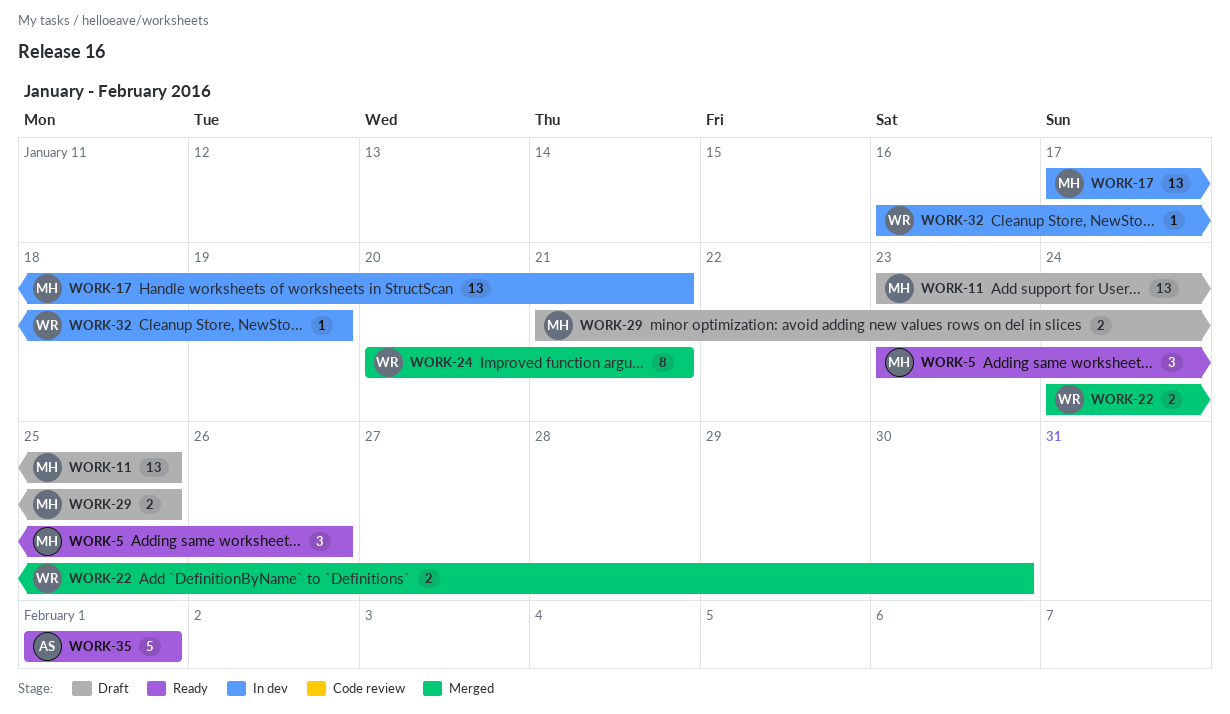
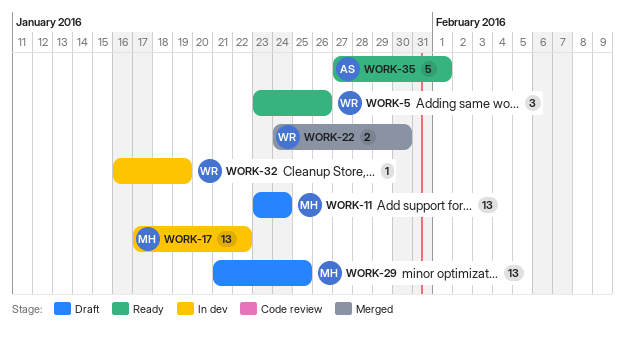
WORK-5, owner: MH -> WR
WORK-11, due: Jan 25 -> Jan 24
WORK-17, due: Jan 21 -> Jan 22
WORK-24: present -> none
WORK-29, estimate: 2 -> 13
WORK-35, start: Feb 1 -> Jan 27

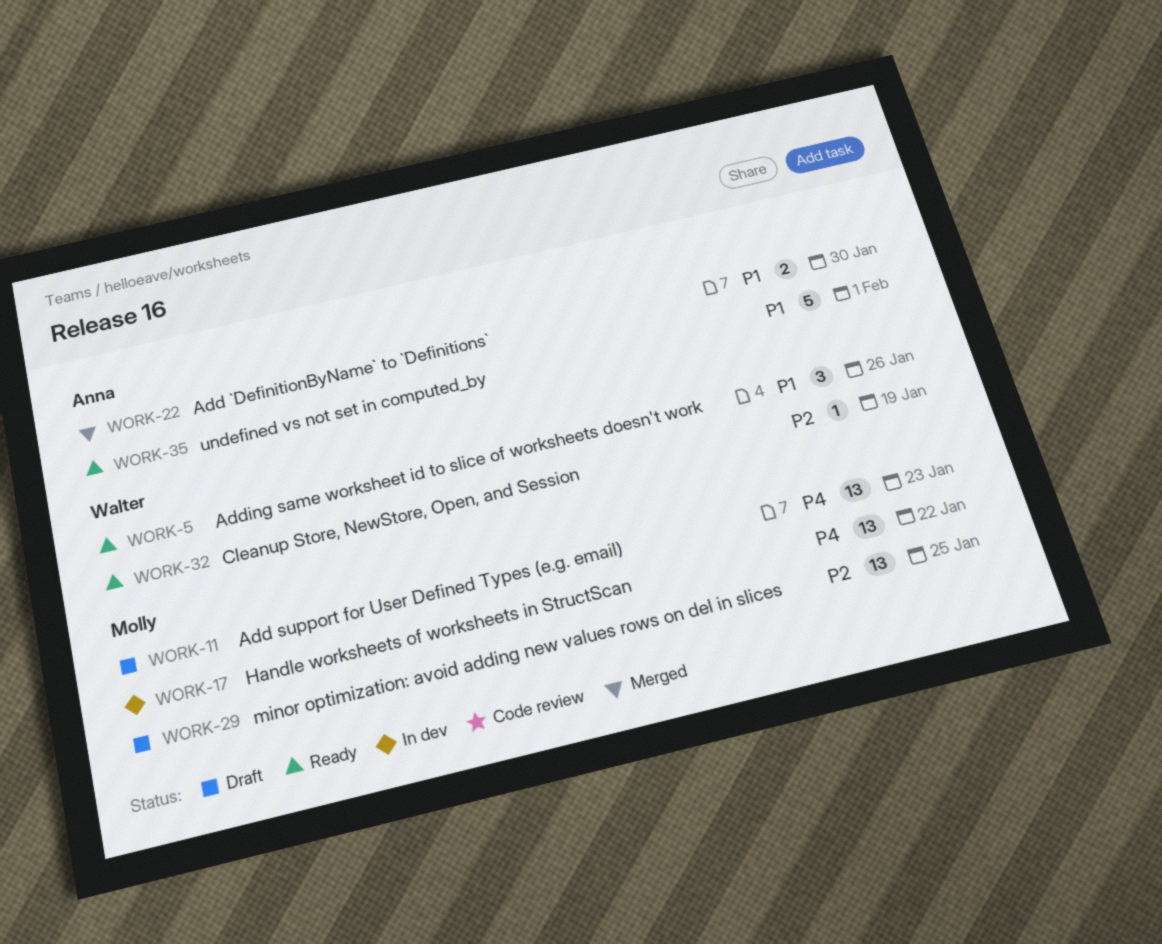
WORK-11, due: Jan 24 -> Jan 23
WORK-22, owner: Walter -> Anna
WORK-32, status: In dev -> Ready

